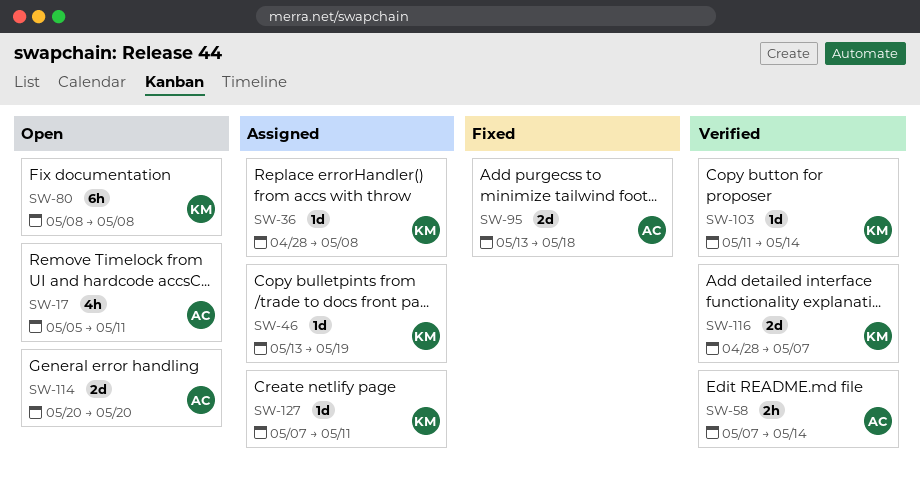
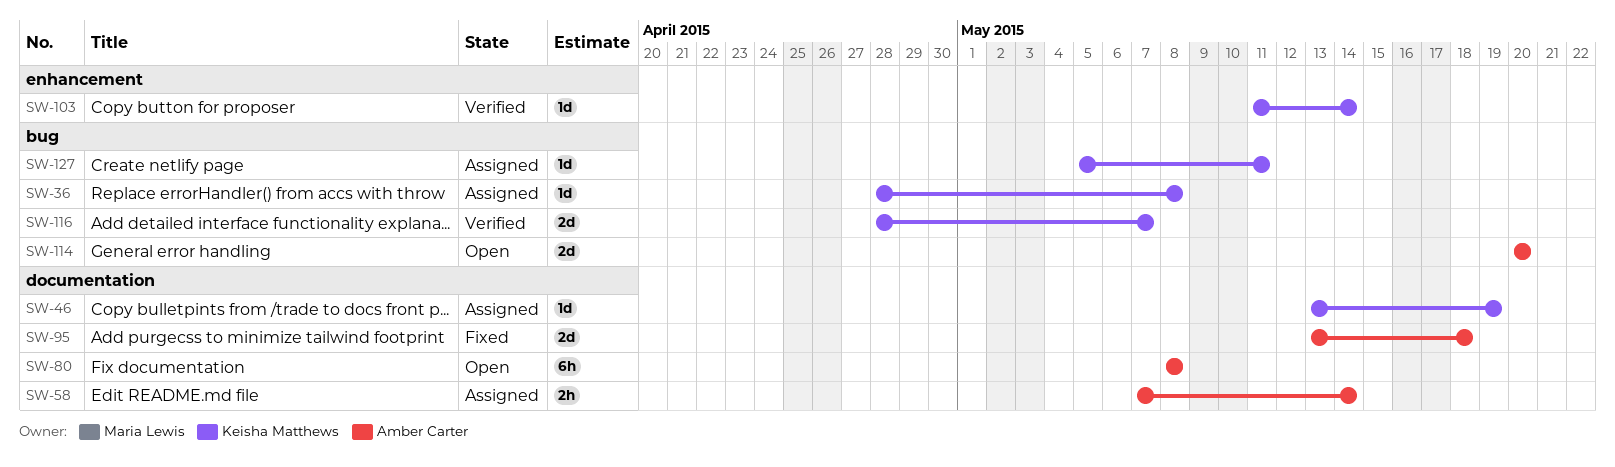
SW-17: present -> none
SW-58, status: Verified -> Assigned
SW-80, owner: Keisha Matthews -> Amber Carter
SW-127, start: May 7 -> May 5

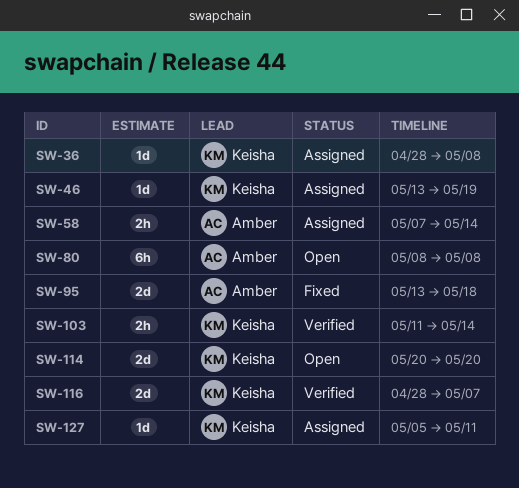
SW-103, estimate: 1d -> 2h
SW-114, owner: Amber Carter -> Keisha Matthews

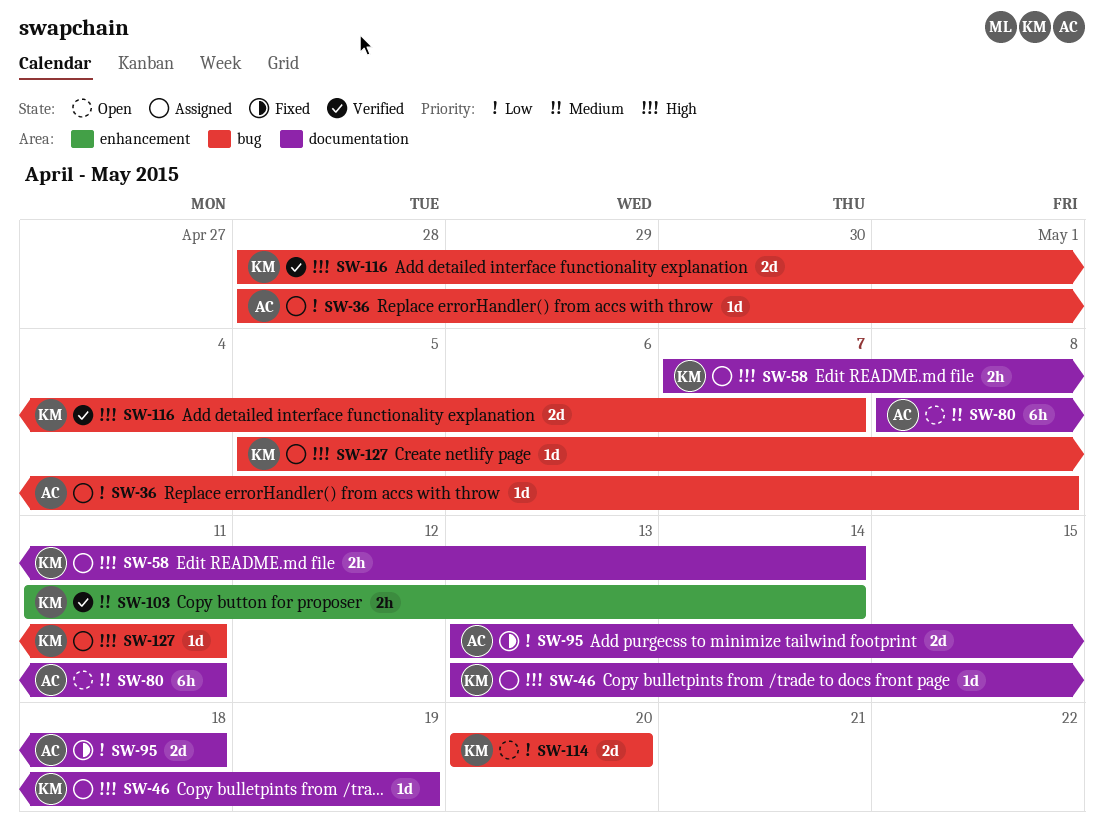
SW-36, owner: Keisha -> Amber
SW-58, owner: Amber -> Keisha
SW-80, due: May 8 -> May 11

